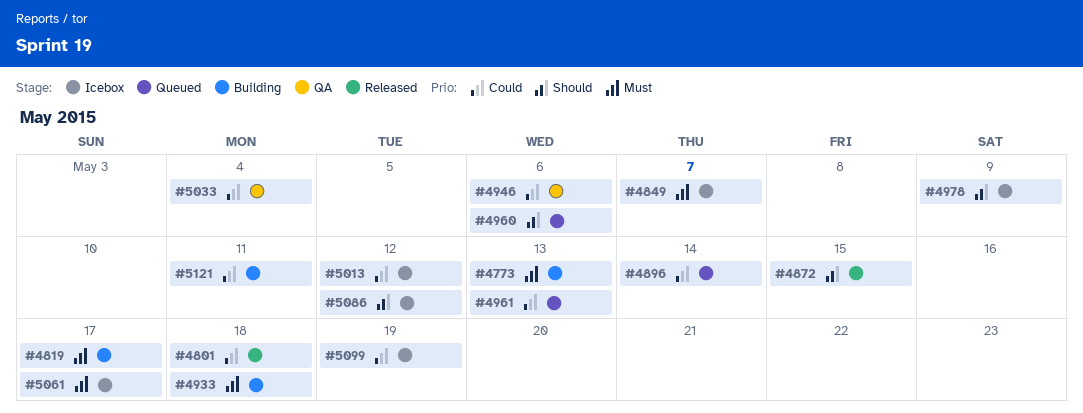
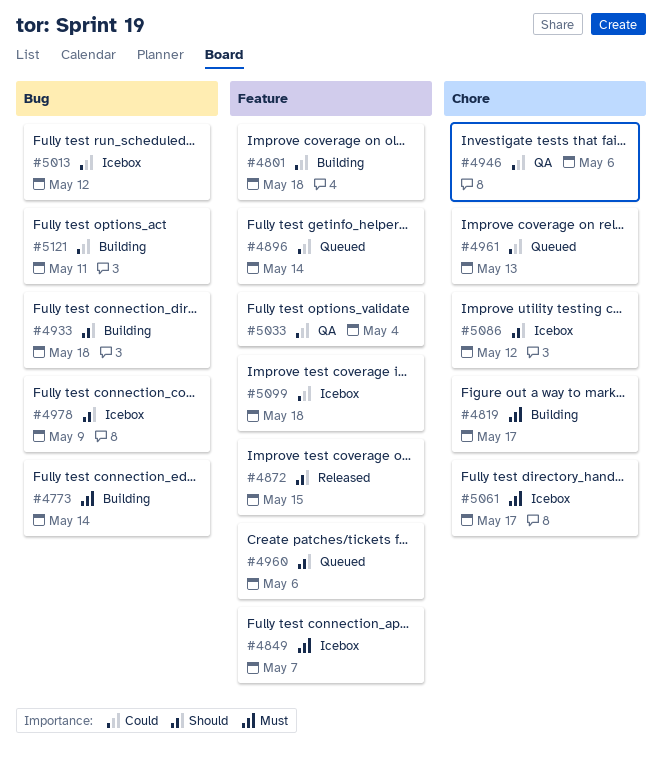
#4773, due: May 13 -> May 14
#4801, status: Released -> Building
#4933, priority: Must -> Should
#5099, due: May 19 -> May 18

